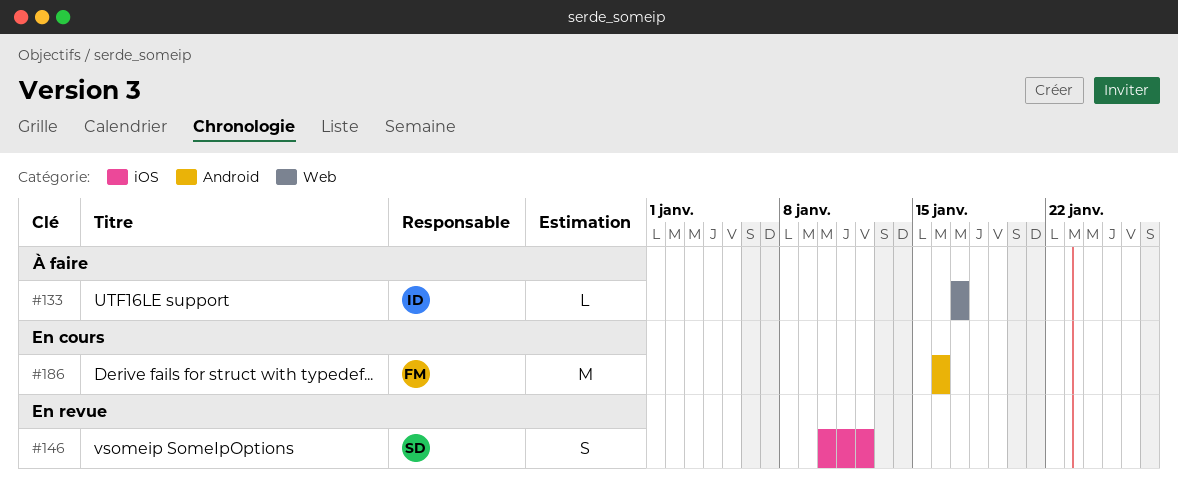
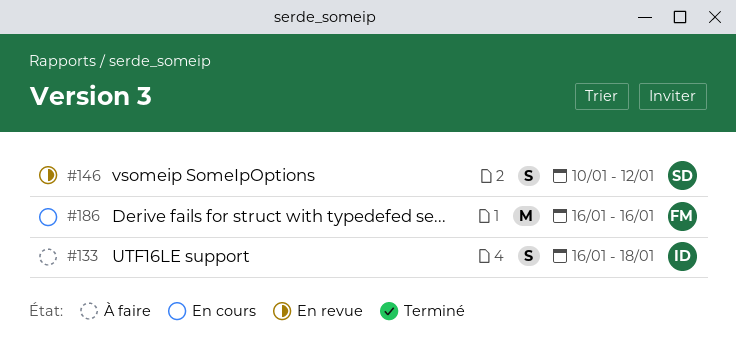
#133, estimate: L -> S
#133, start: Jan 17 -> Jan 16
#133, due: Jan 17 -> Jan 18

